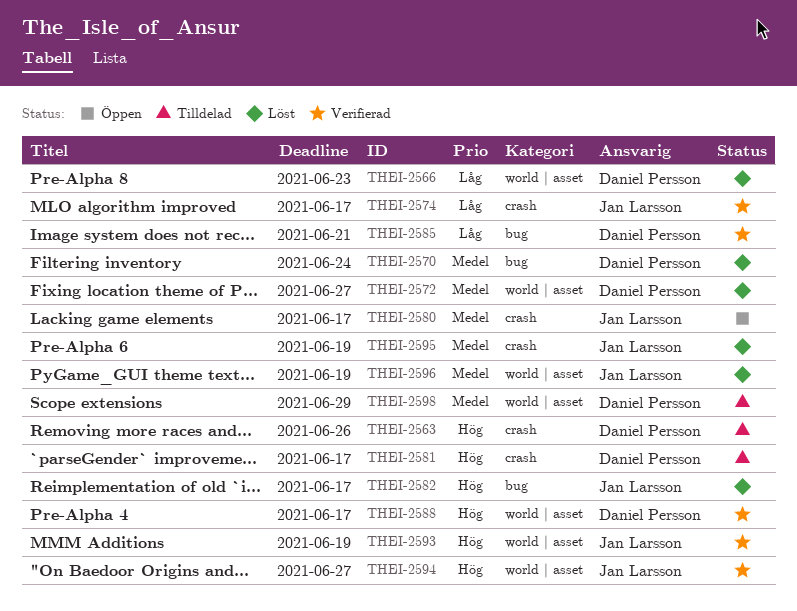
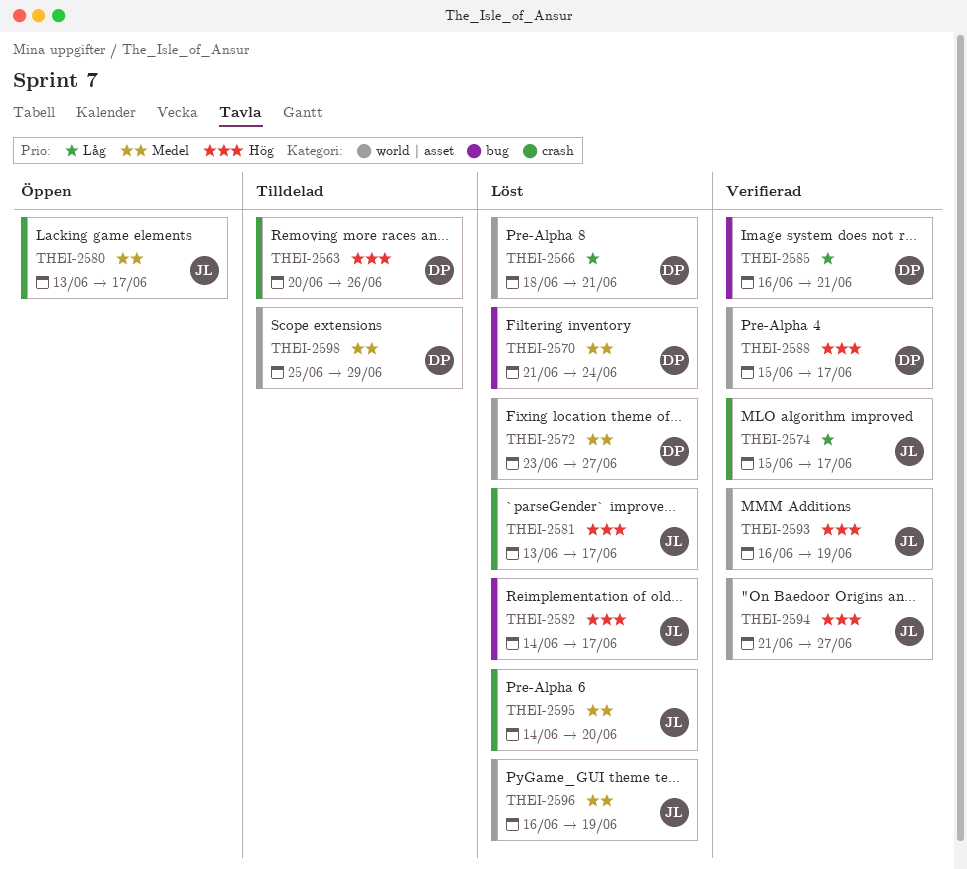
THEI-2566, due: Jun 23 -> Jun 21
THEI-2581, status: Tilldelad -> Löst
THEI-2581, owner: Daniel Persson -> Jan Larsson
THEI-2595, due: Jun 19 -> Jun 20

